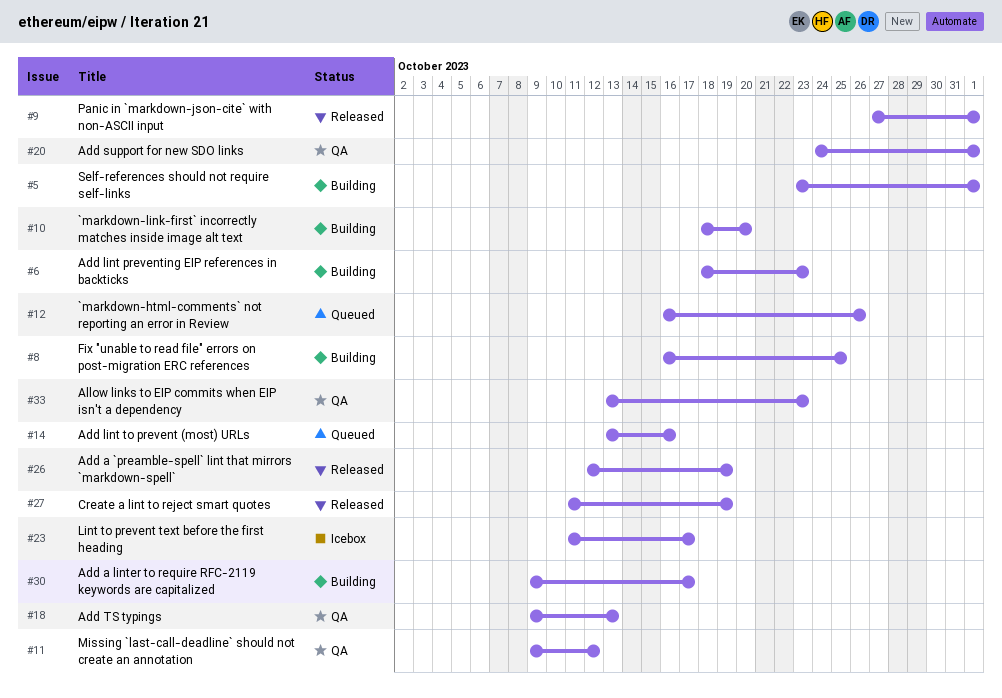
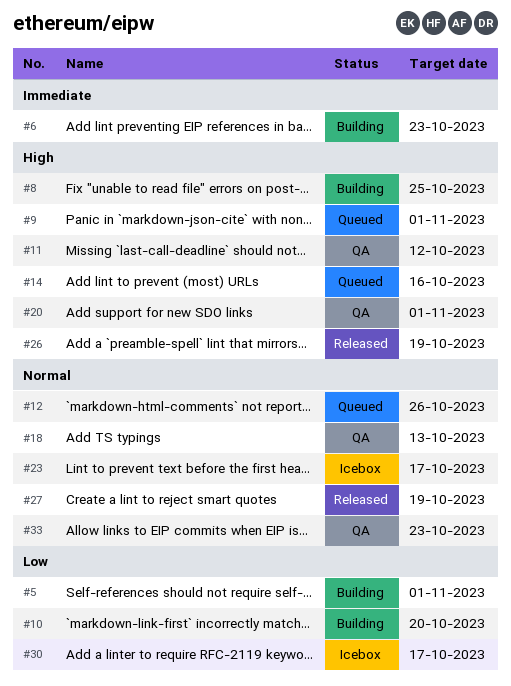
#9, status: Released -> Queued
#30, status: Building -> Icebox

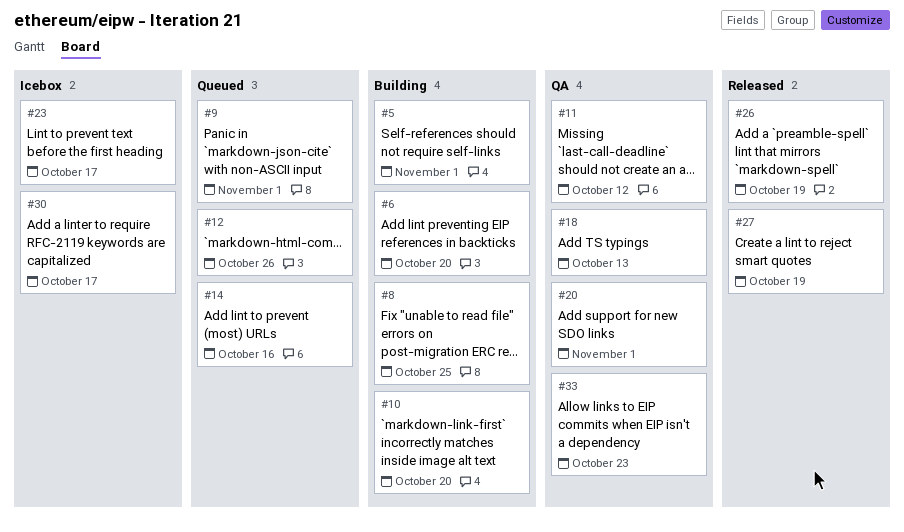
#6, due: Oct 23 -> Oct 20

